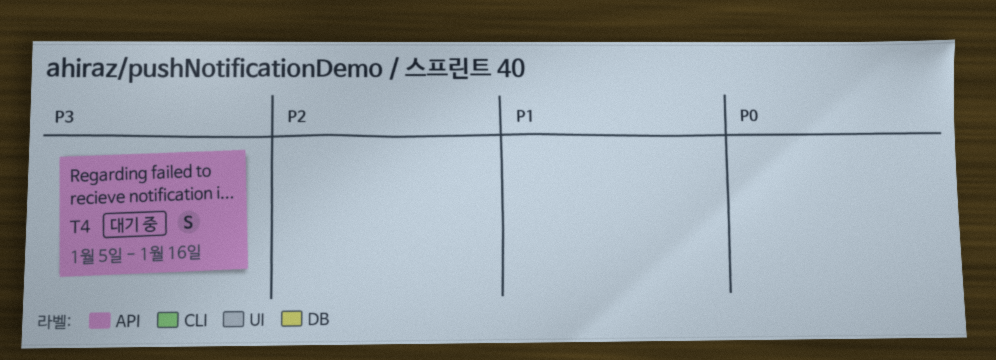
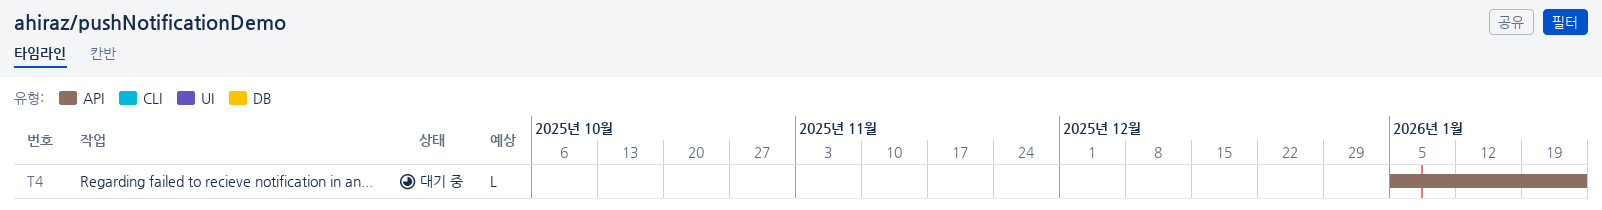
T4, estimate: S -> L
T4, due: Jan 16 -> Jan 23

